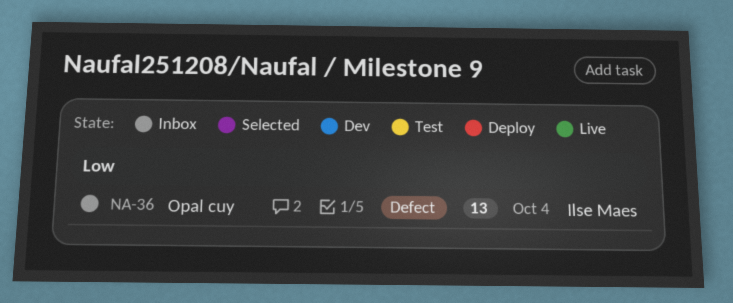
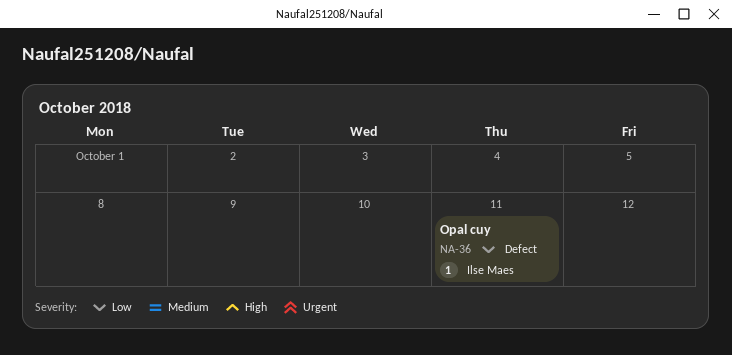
NA-36, estimate: 13 -> 1
NA-36, due: Oct 4 -> Oct 11

